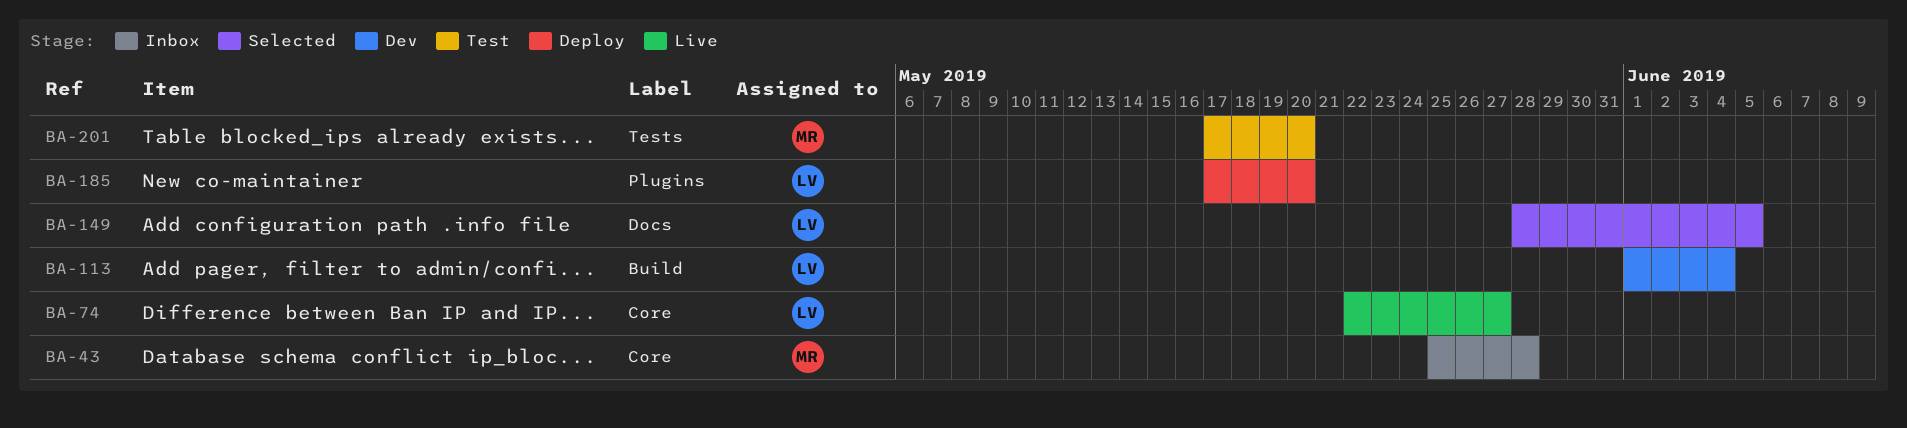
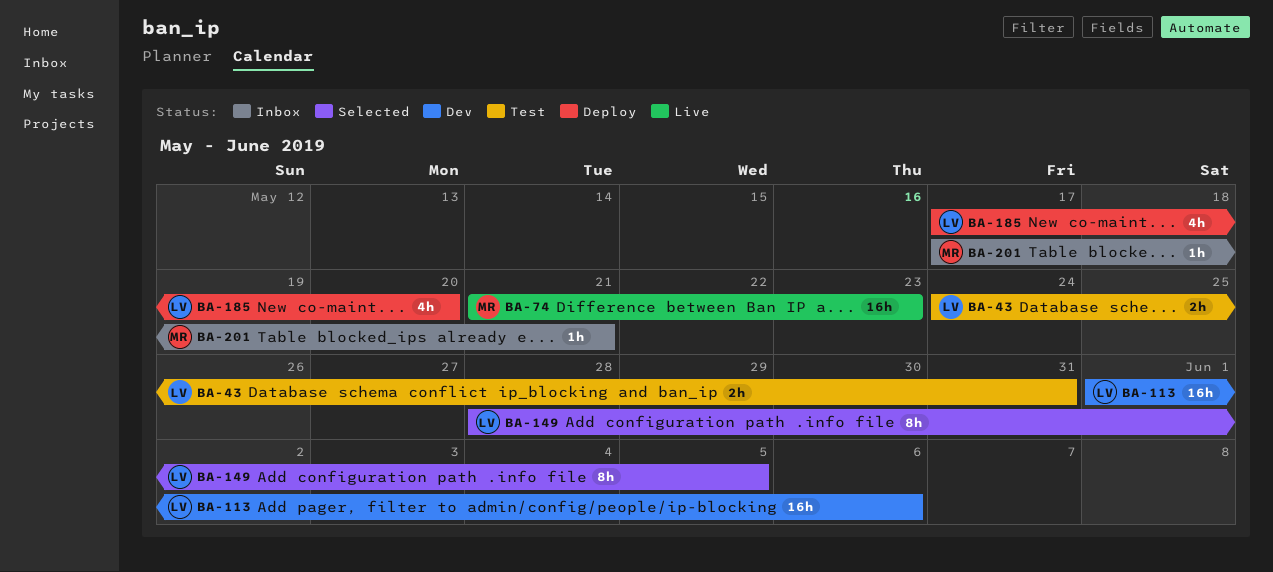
BA-43, status: Inbox -> Test
BA-43, owner: MR -> LV
BA-43, start: May 25 -> May 24
BA-43, due: May 28 -> May 31
BA-74, owner: LV -> MR
BA-74, start: May 22 -> May 21
BA-74, due: May 27 -> May 23
BA-113, due: Jun 4 -> Jun 6
BA-201, status: Test -> Inbox
BA-201, due: May 20 -> May 21

